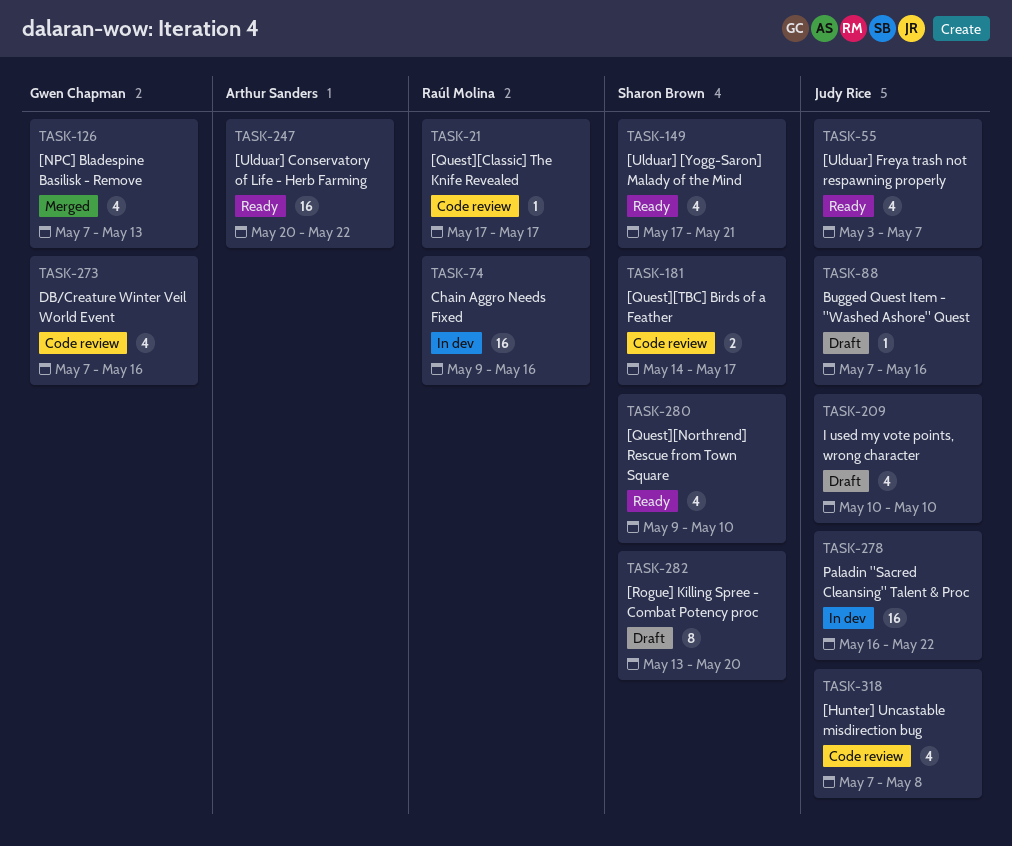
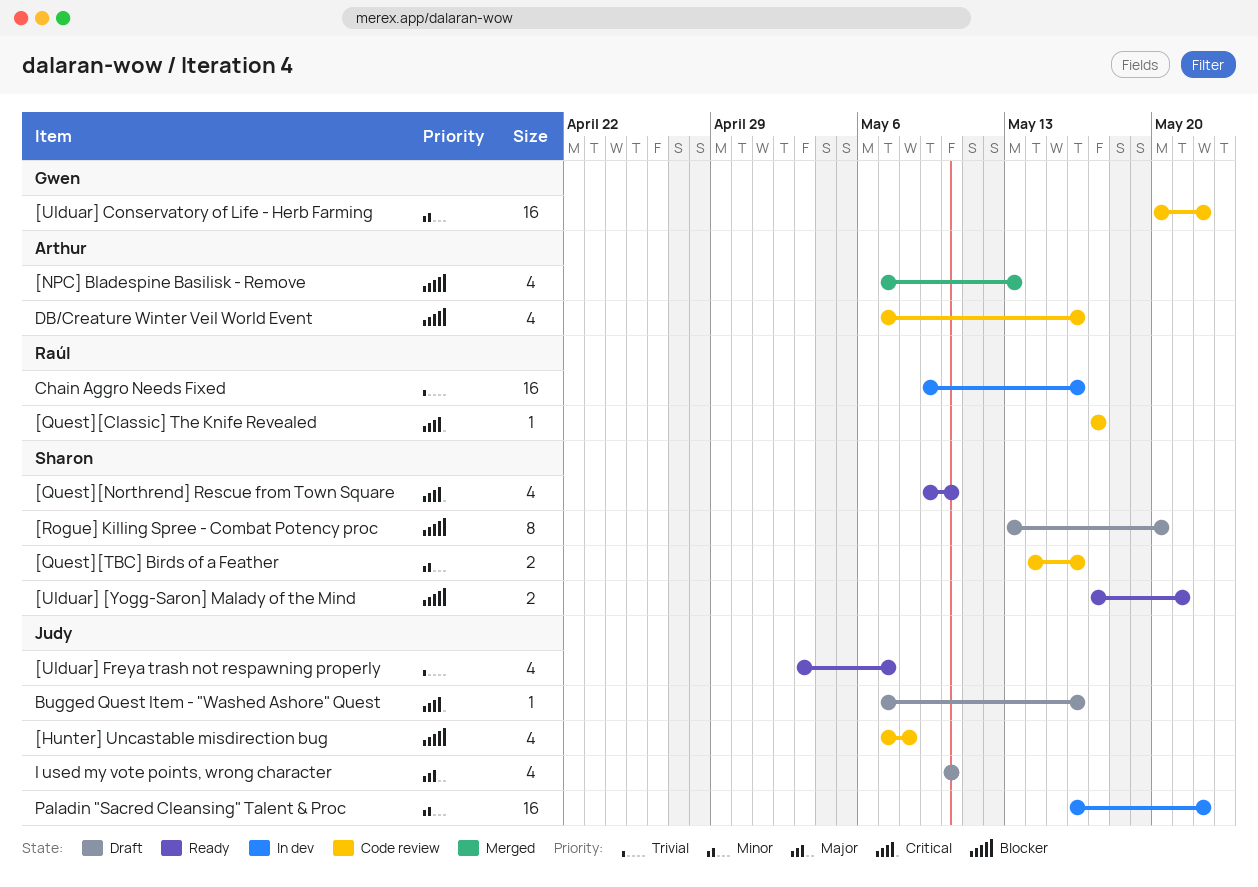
[NPC] Bladespine Basilisk - Remove, owner: Gwen Chapman -> Arthur Sanders
[Quest][TBC] Birds of a Feather, due: May 17 -> May 16
[Ulduar] [Yogg-Saron] Malady of the Mind, estimate: 4 -> 2
[Ulduar] Conservatory of Life - Herb Farming, status: Ready -> Code review
[Ulduar] Conservatory of Life - Herb Farming, owner: Arthur Sanders -> Gwen Chapman
DB/Creature Winter Veil World Event, owner: Gwen Chapman -> Arthur Sanders

